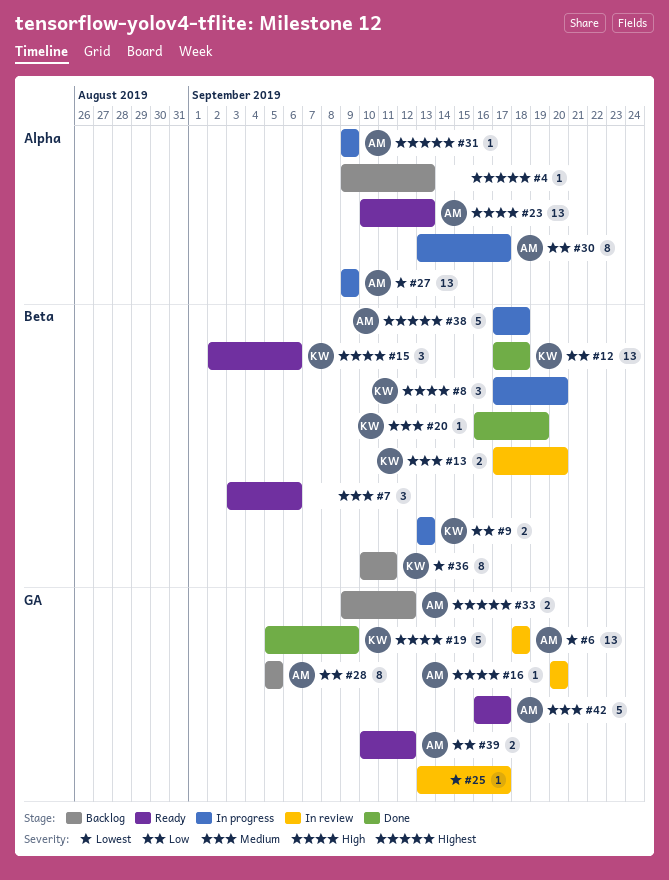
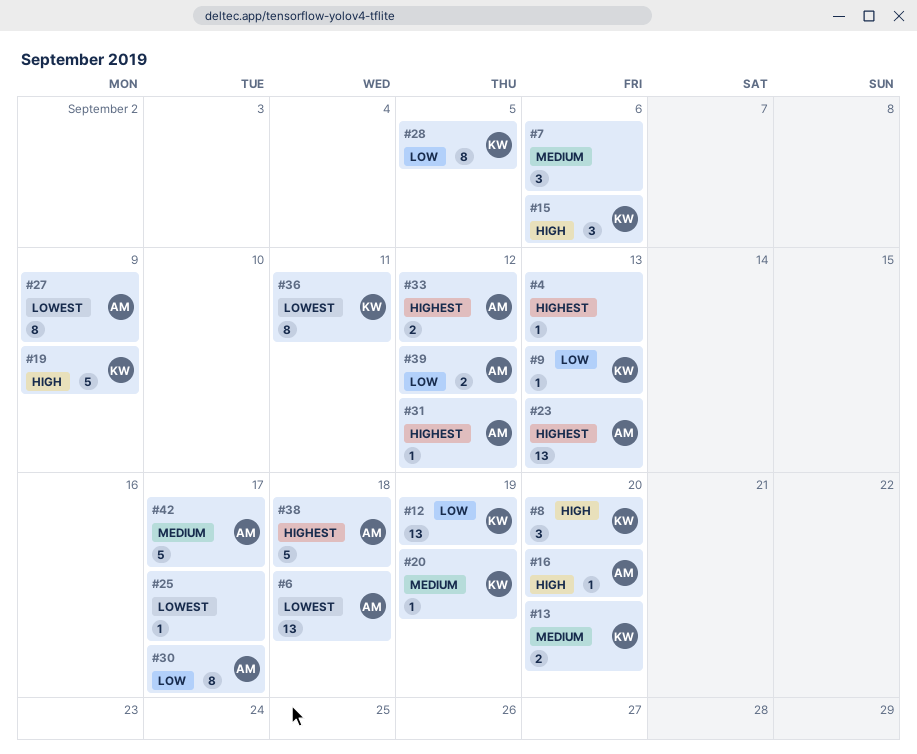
#9, estimate: 2 -> 1
#12, due: Sep 18 -> Sep 19
#23, priority: High -> Highest
#27, estimate: 13 -> 8
#28, owner: AM -> KW
#31, due: Sep 9 -> Sep 12

